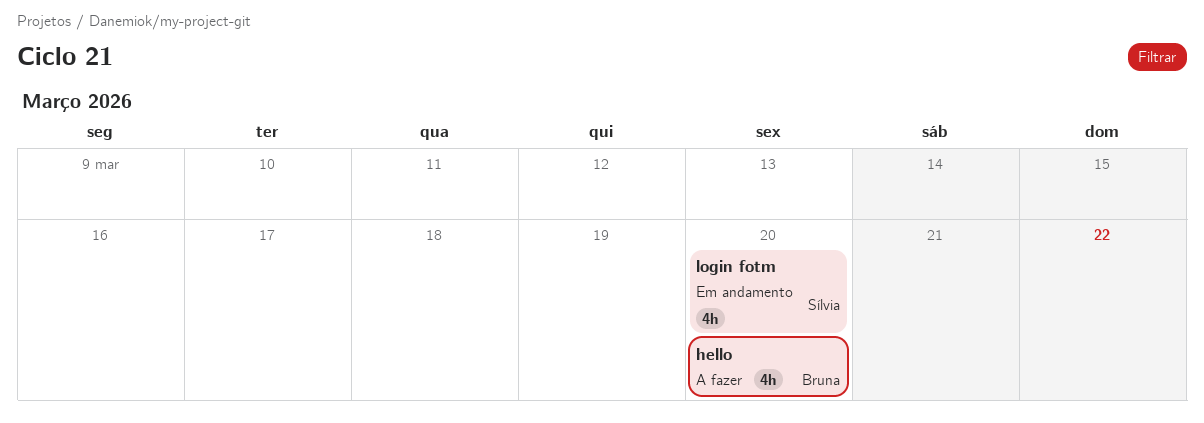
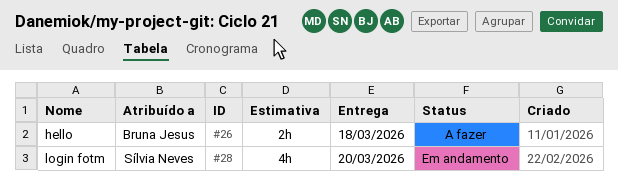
hello, estimate: 4h -> 2h
hello, due: Mar 20 -> Mar 18

